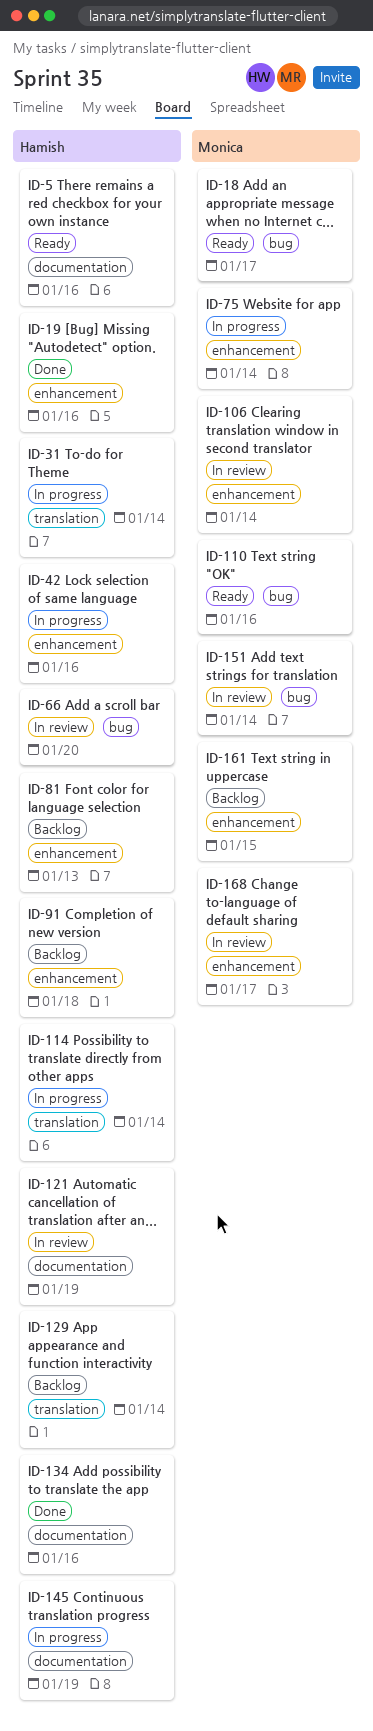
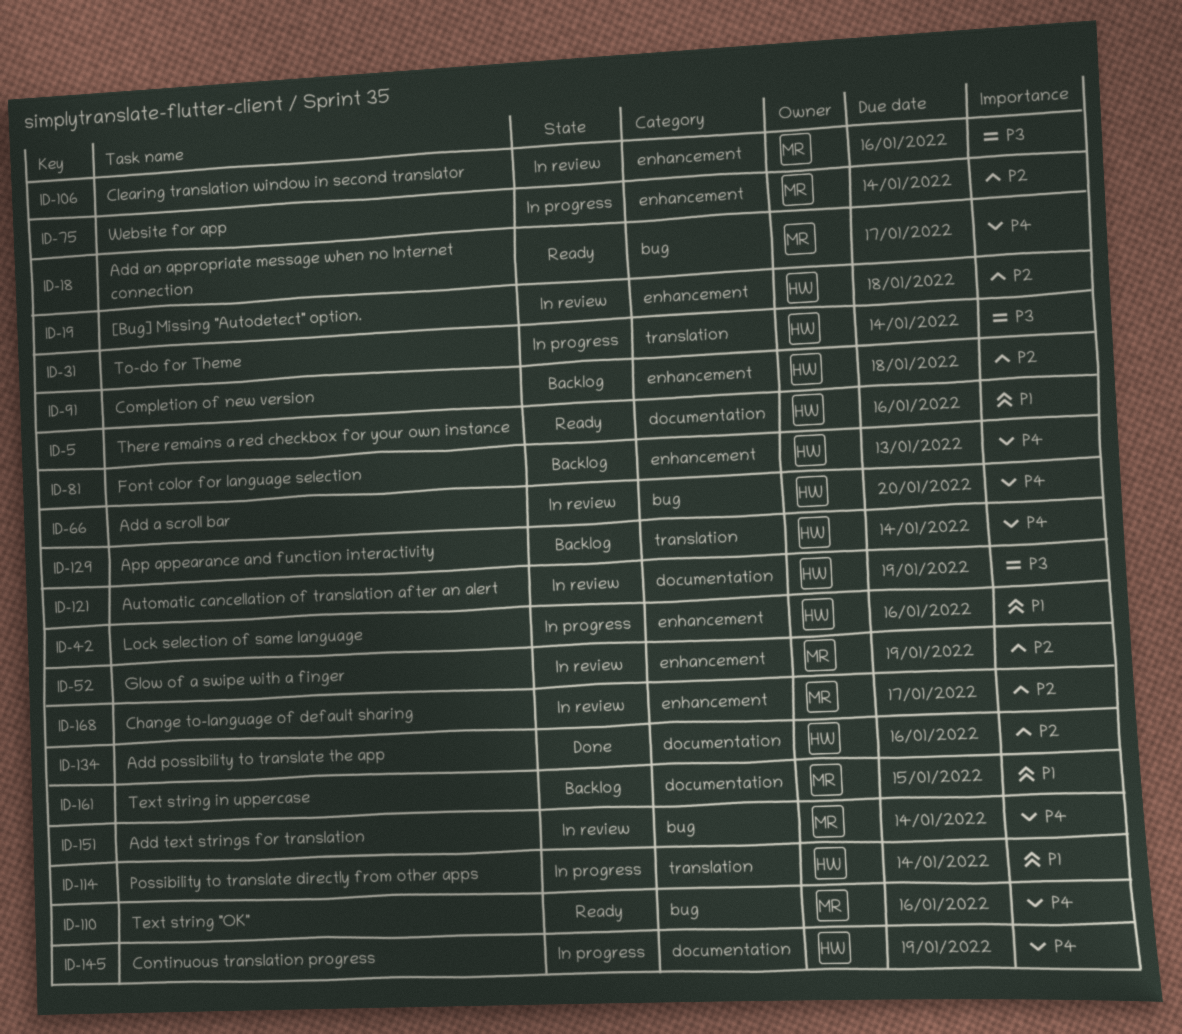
ID-19, status: Done -> In review
ID-19, due: Jan 16 -> Jan 18
ID-52: none -> present
ID-106, due: Jan 14 -> Jan 16
ID-161, label: enhancement -> documentation

